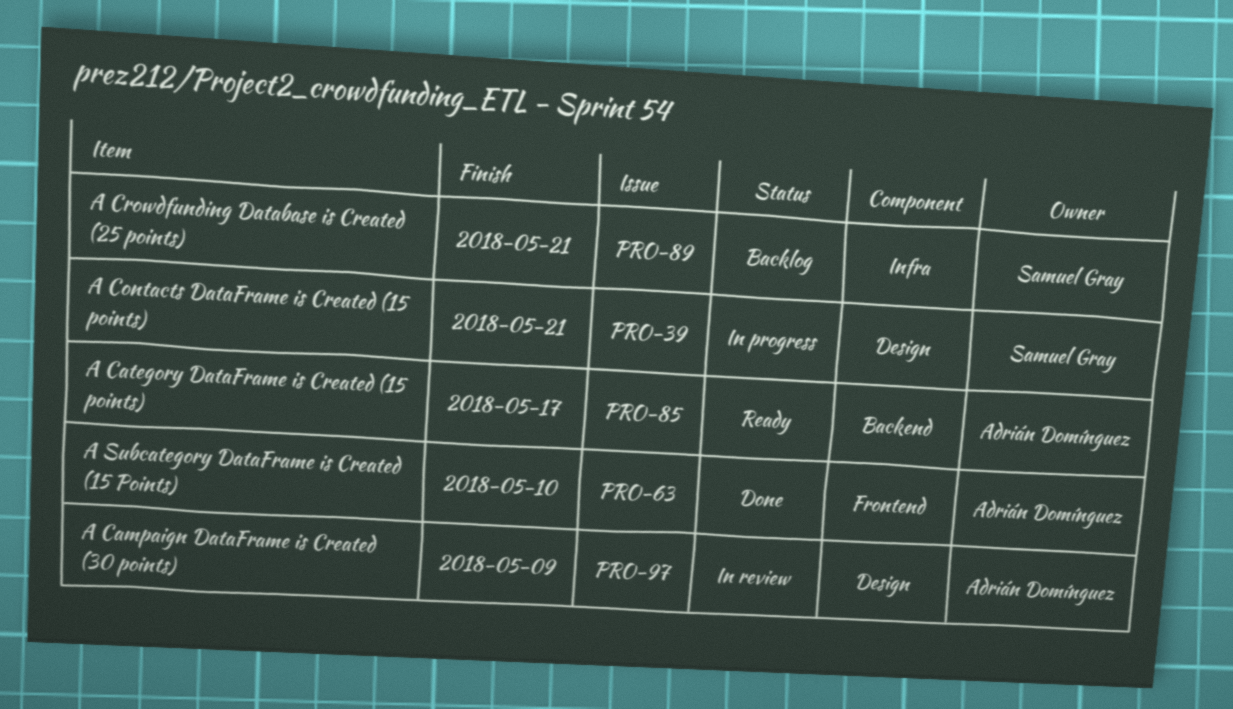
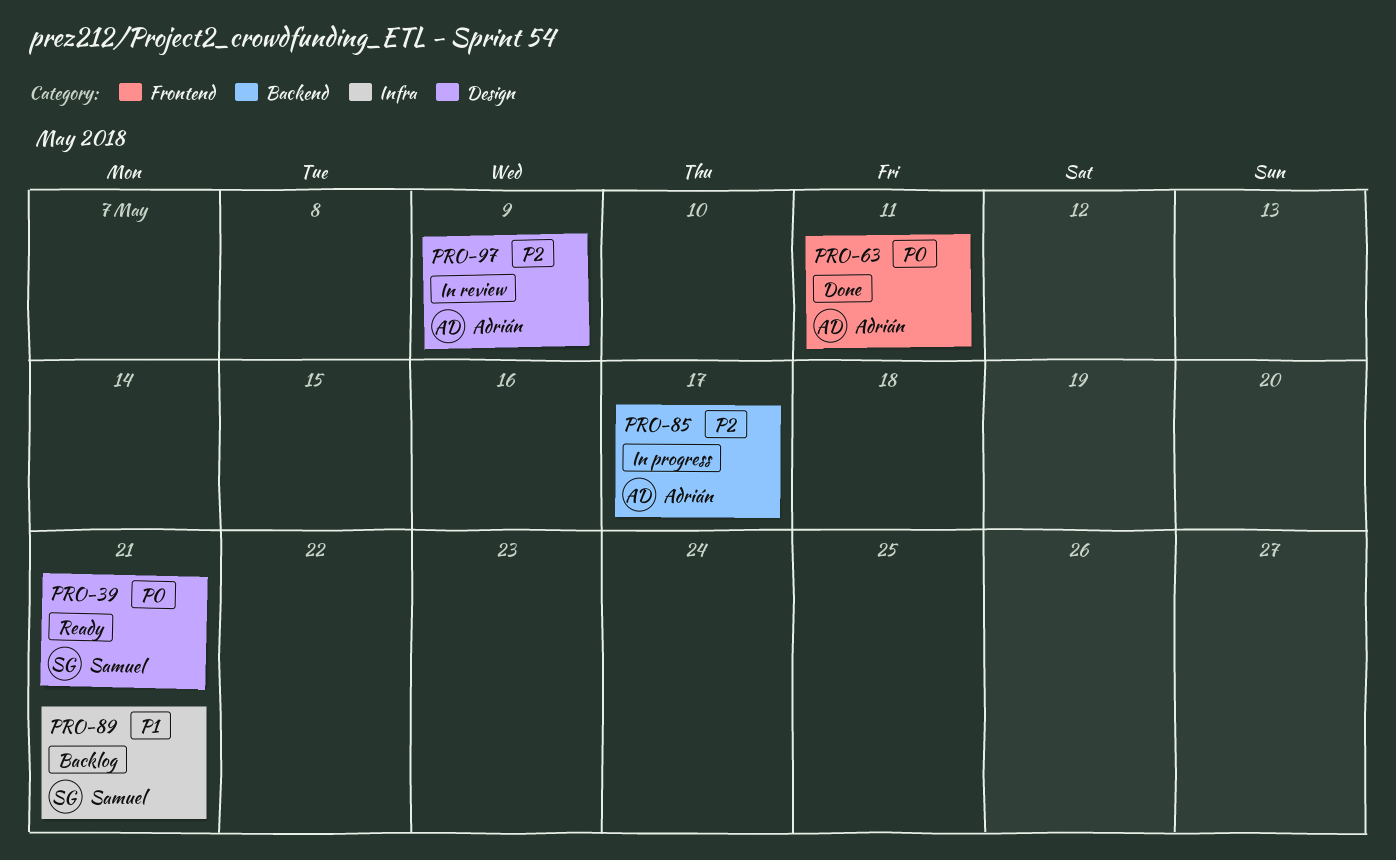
PRO-39, status: In progress -> Ready
PRO-63, due: May 10 -> May 11
PRO-85, status: Ready -> In progress

